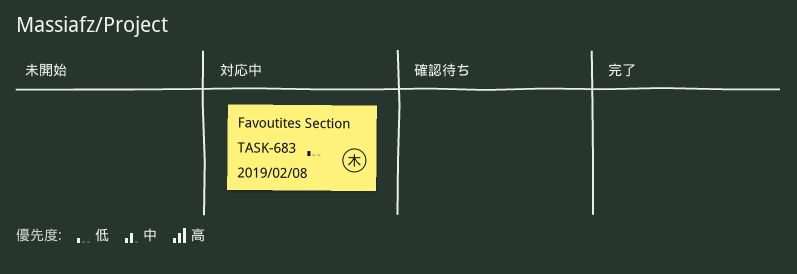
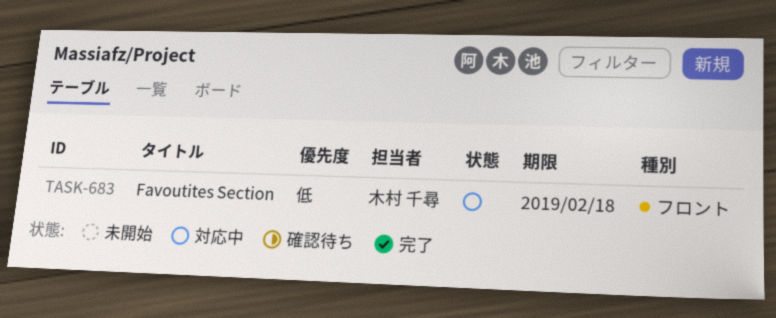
TASK-683, due: Feb 8 -> Feb 18

